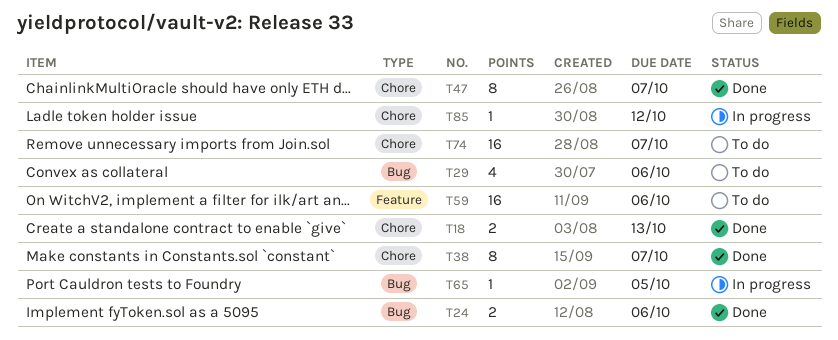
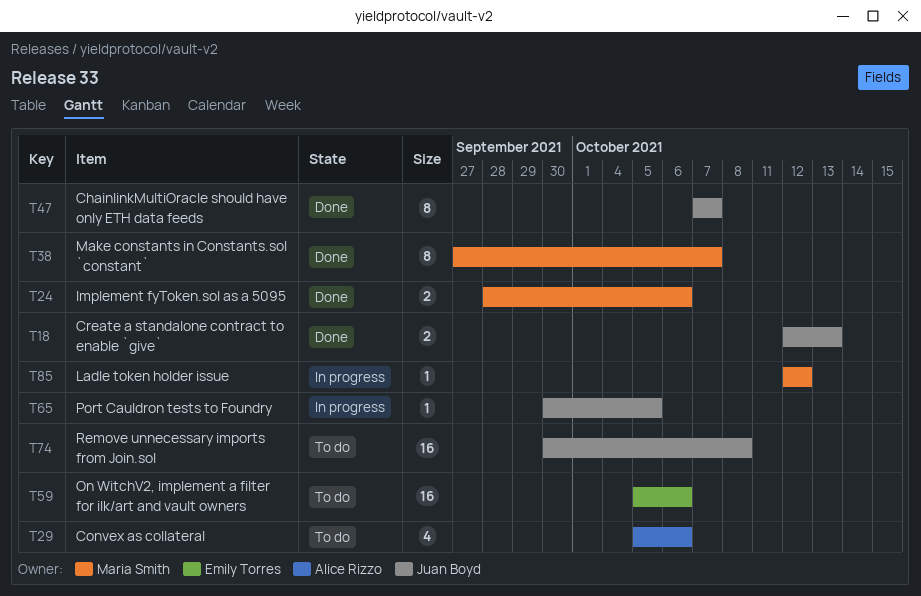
T74, due: Oct 7 -> Oct 8

